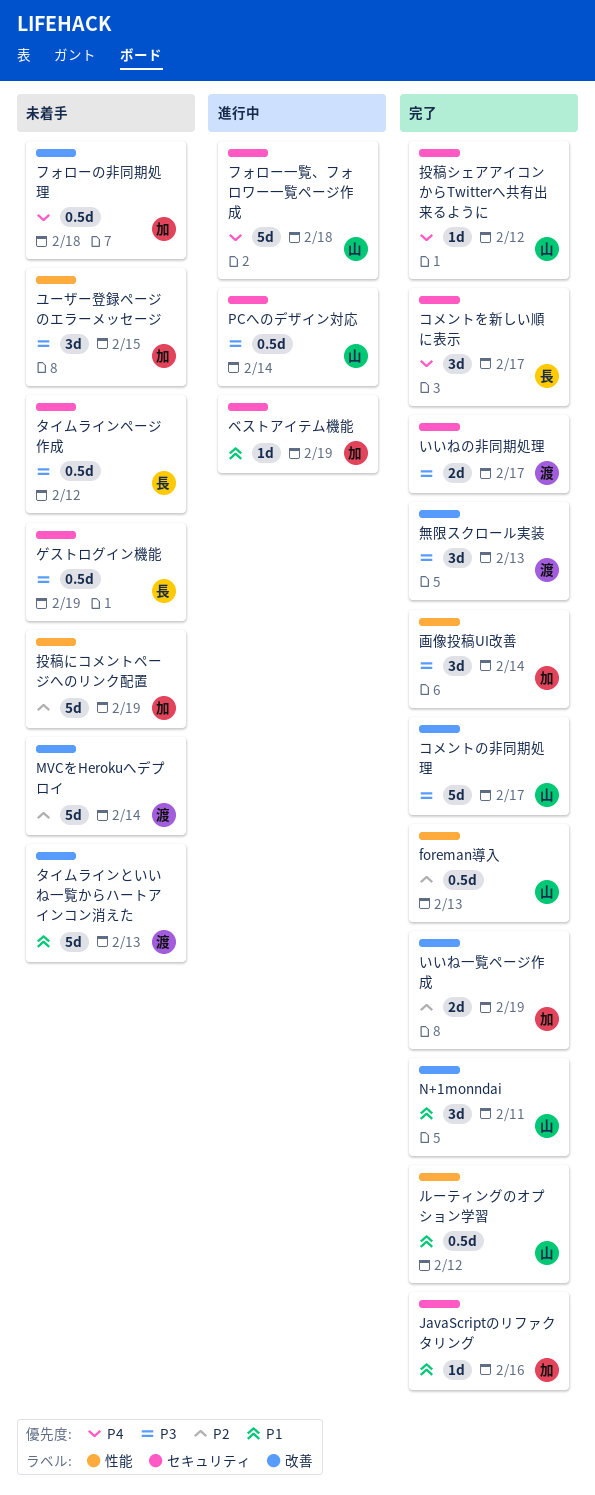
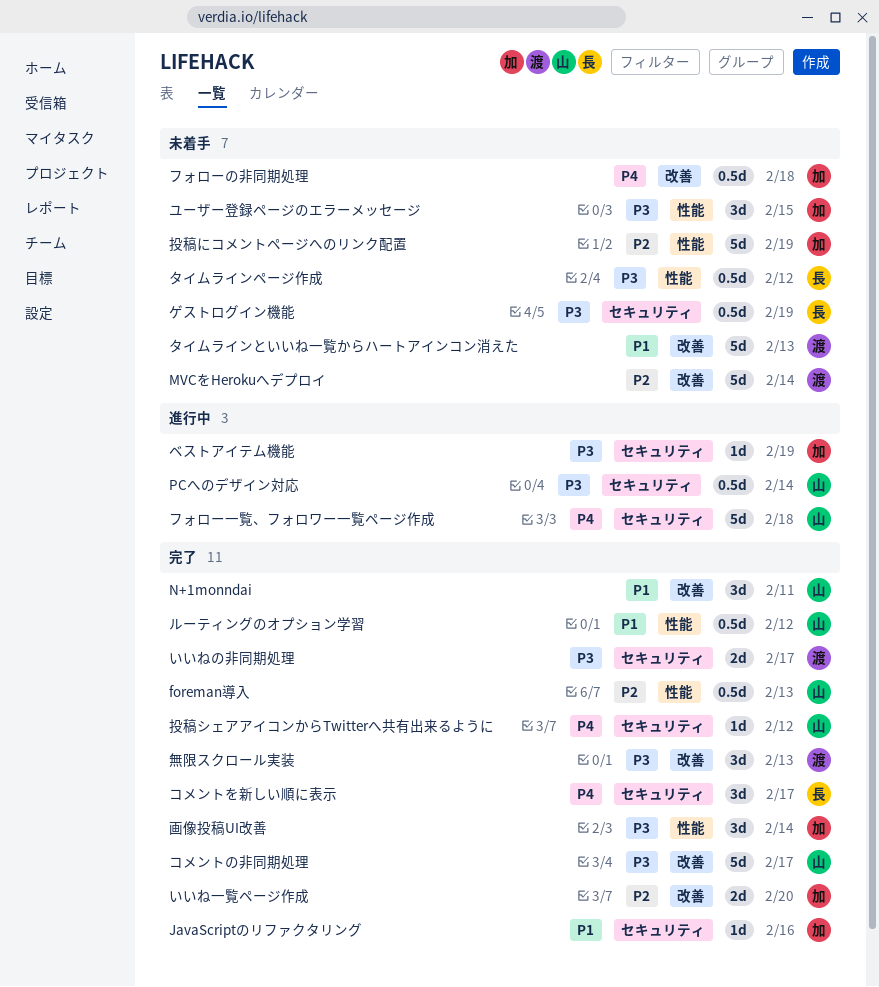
いいね一覧ページ作成, due: Feb 19 -> Feb 20
タイムラインページ作成, label: セキュリティ -> 性能
ベストアイテム機能, priority: P1 -> P3

